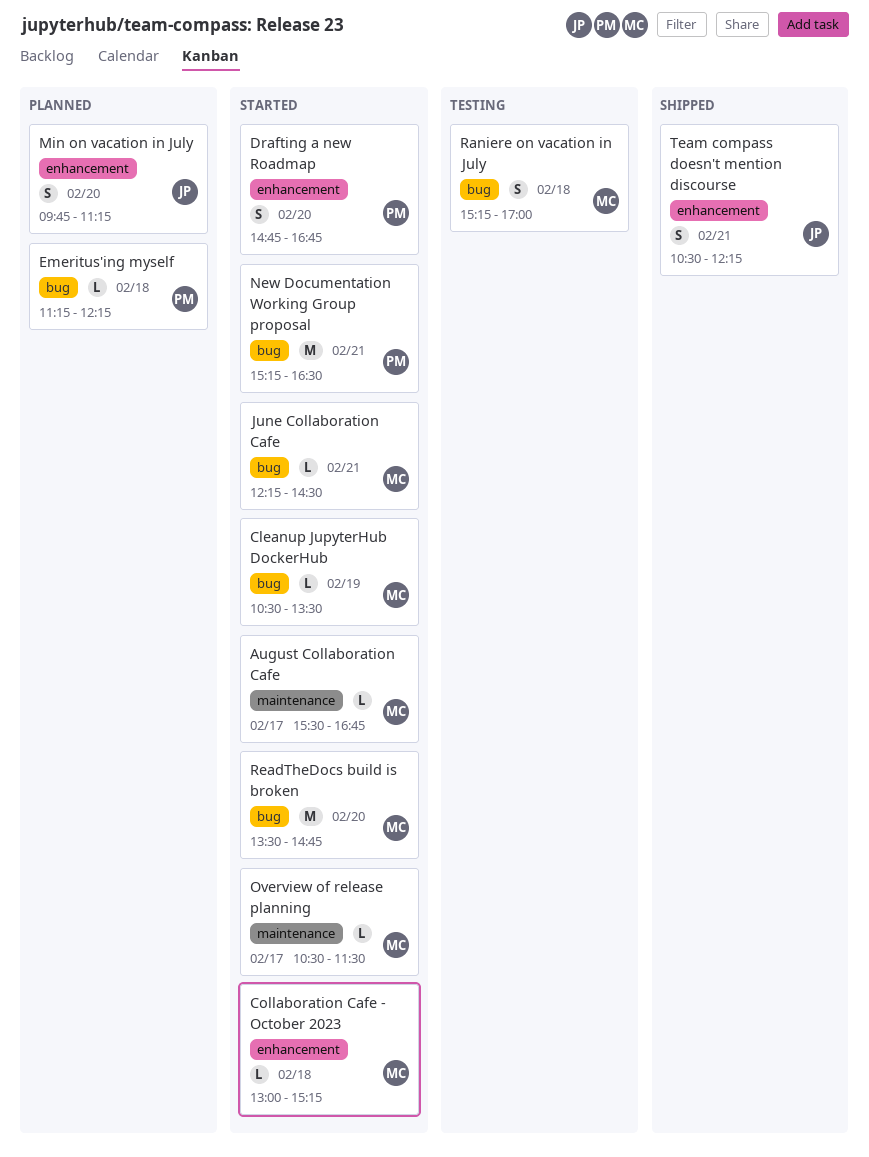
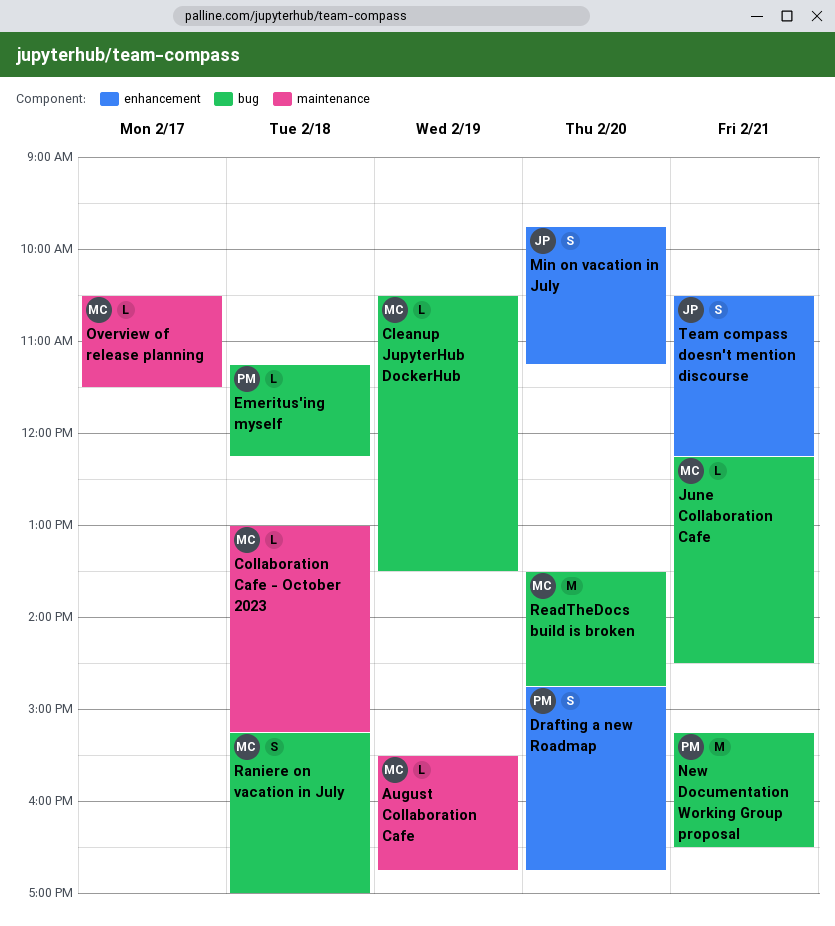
August Collaboration Cafe, day: Feb 17 -> Feb 19
Collaboration Cafe - October 2023, label: enhancement -> maintenance

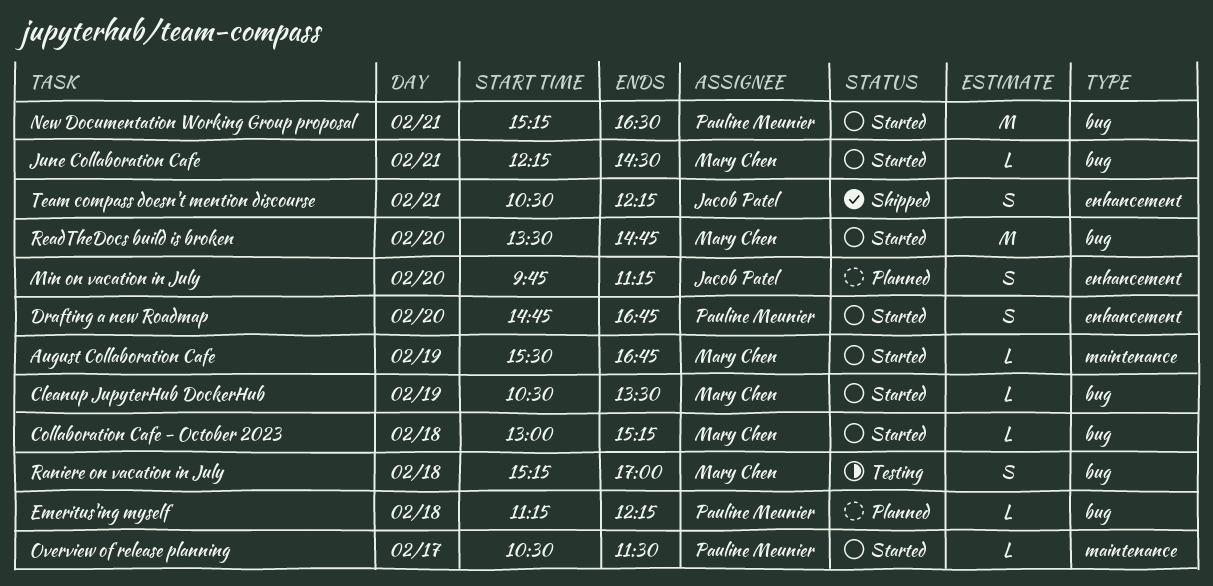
Collaboration Cafe - October 2023, label: maintenance -> bug
Overview of release planning, owner: Mary Chen -> Pauline Meunier

